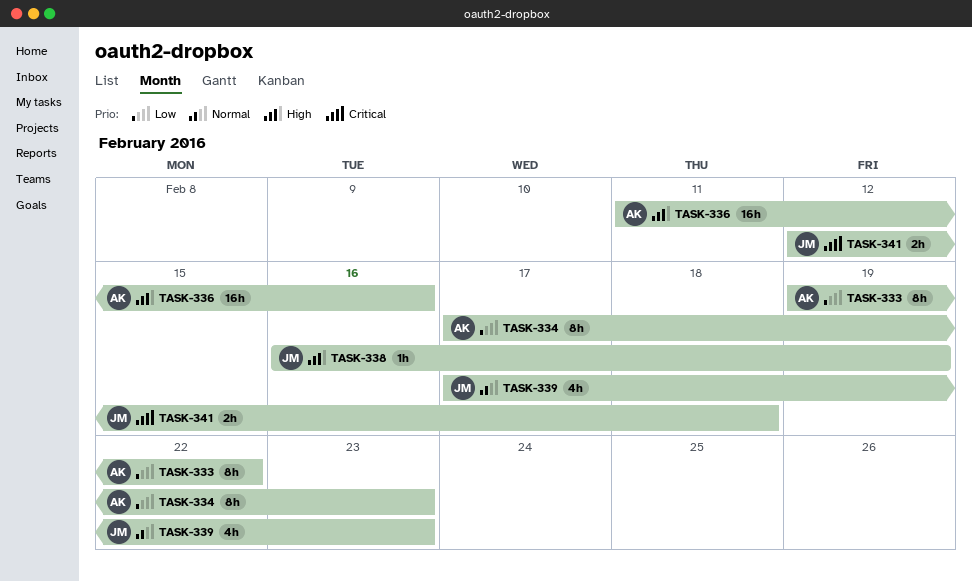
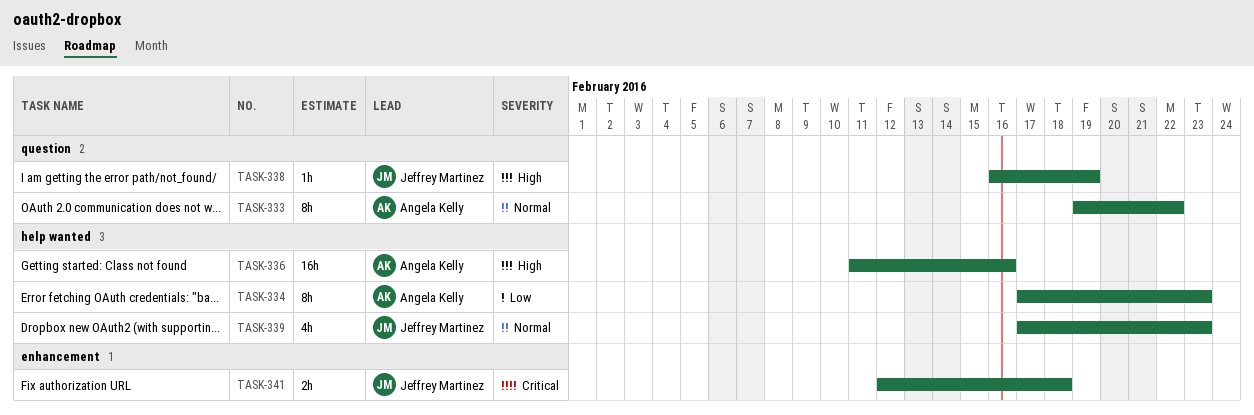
TASK-333, priority: Low -> Normal

